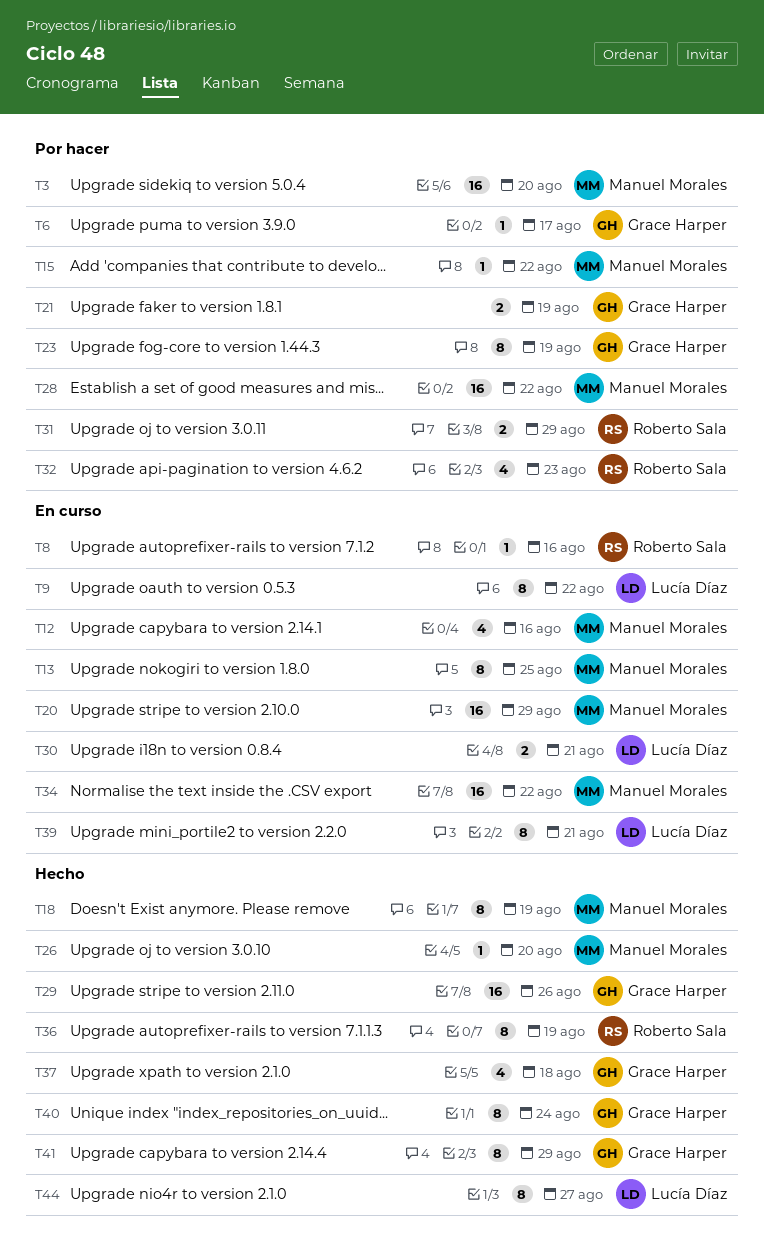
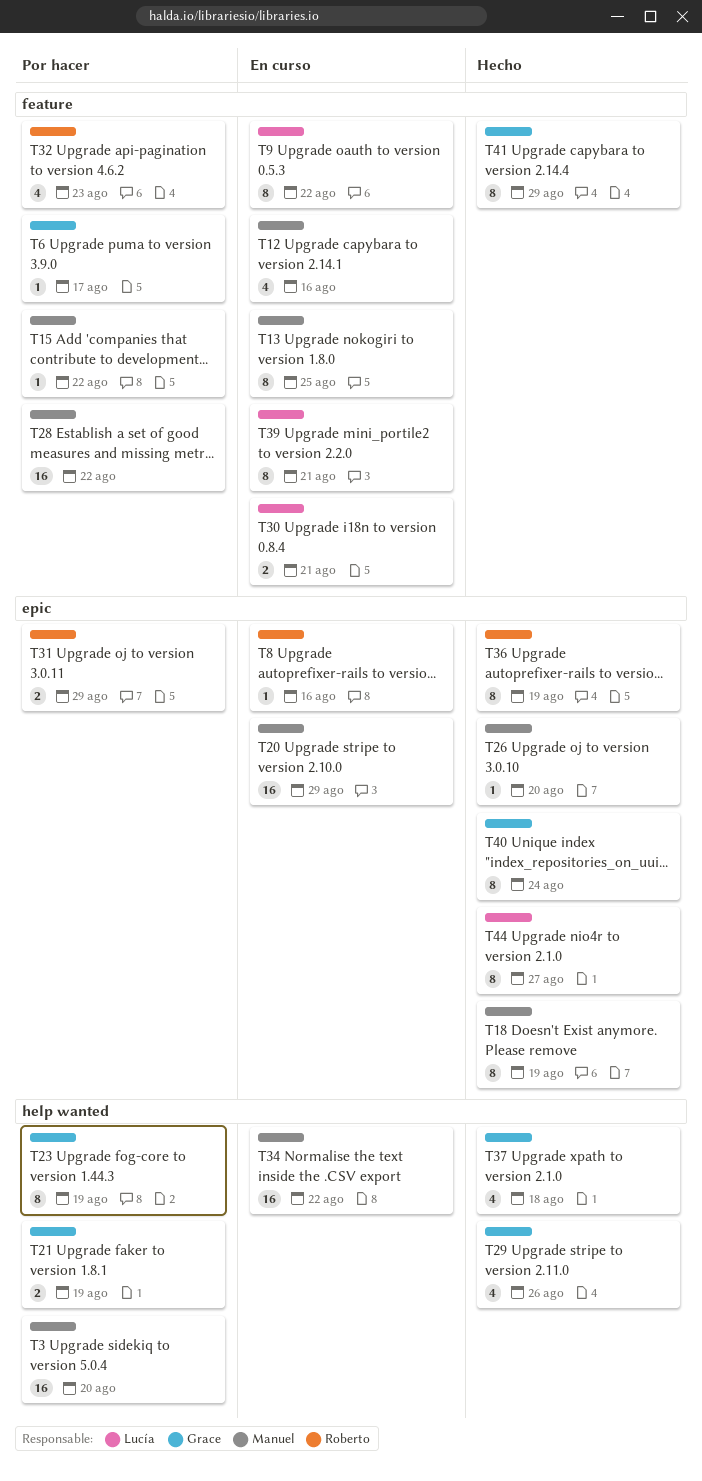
T29, estimate: 16 -> 4

